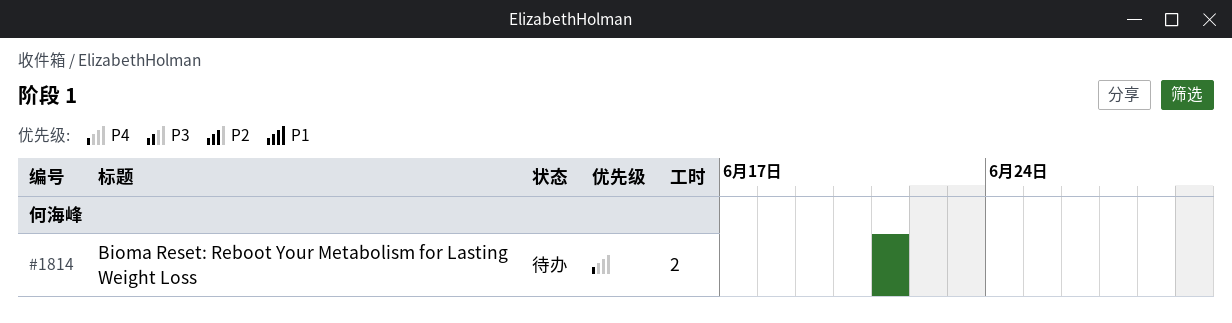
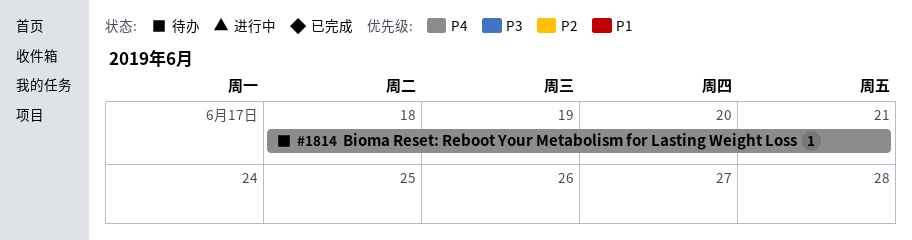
#1814, estimate: 2 -> 1
#1814, start: Jun 21 -> Jun 18

